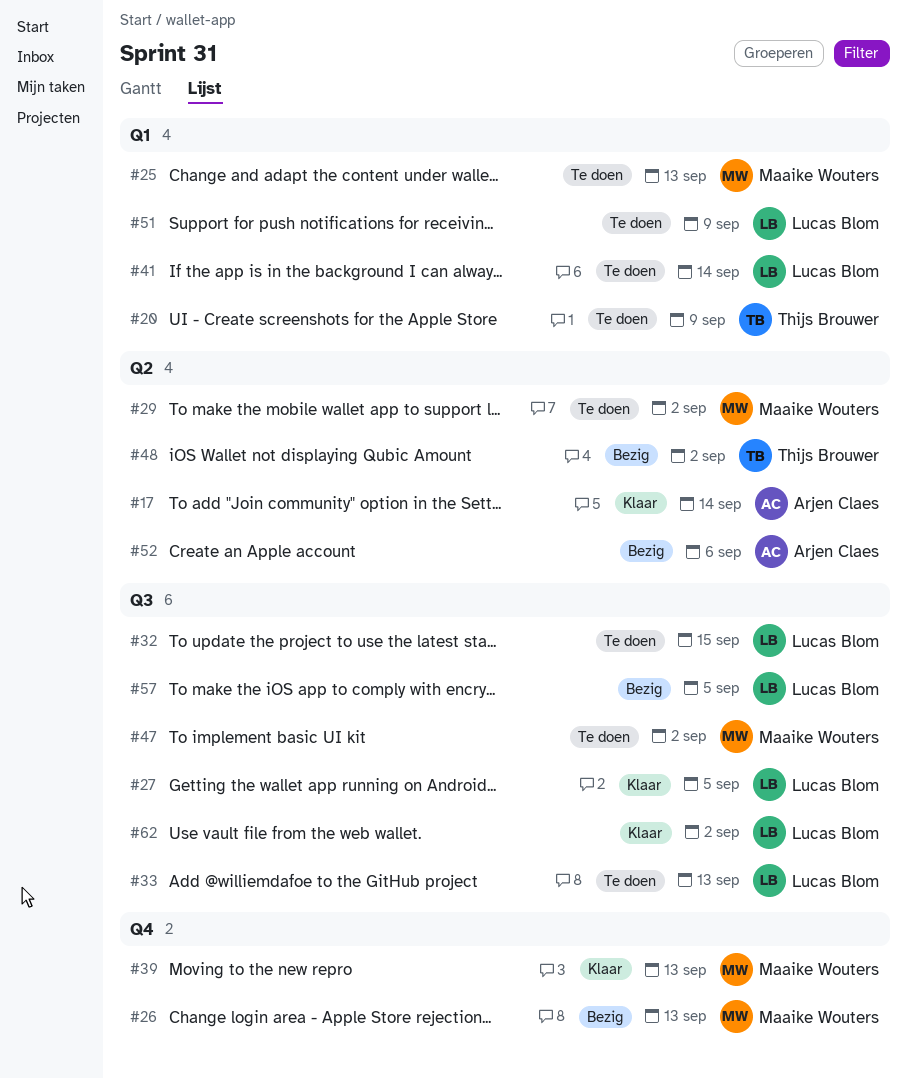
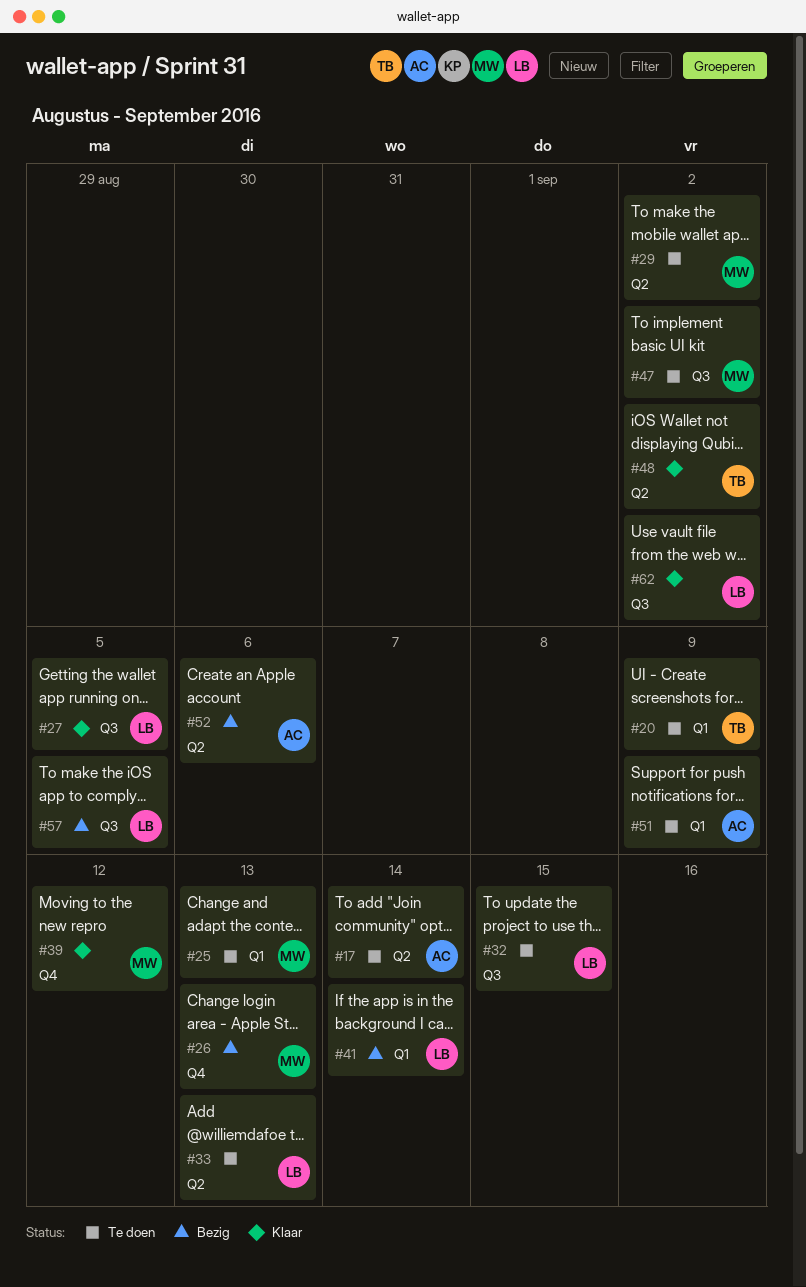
#17, status: Klaar -> Te doen
#33, label: Q3 -> Q2
#39, due: Sep 13 -> Sep 12
#41, status: Te doen -> Bezig
#48, status: Bezig -> Klaar
#51, owner: Lucas Blom -> Arjen Claes

